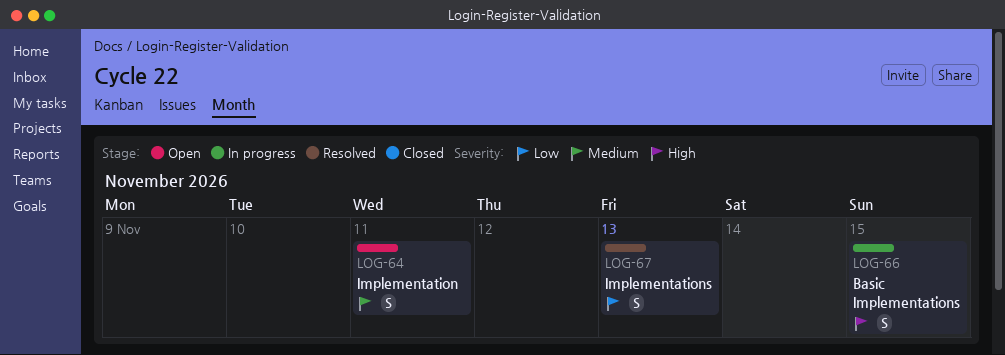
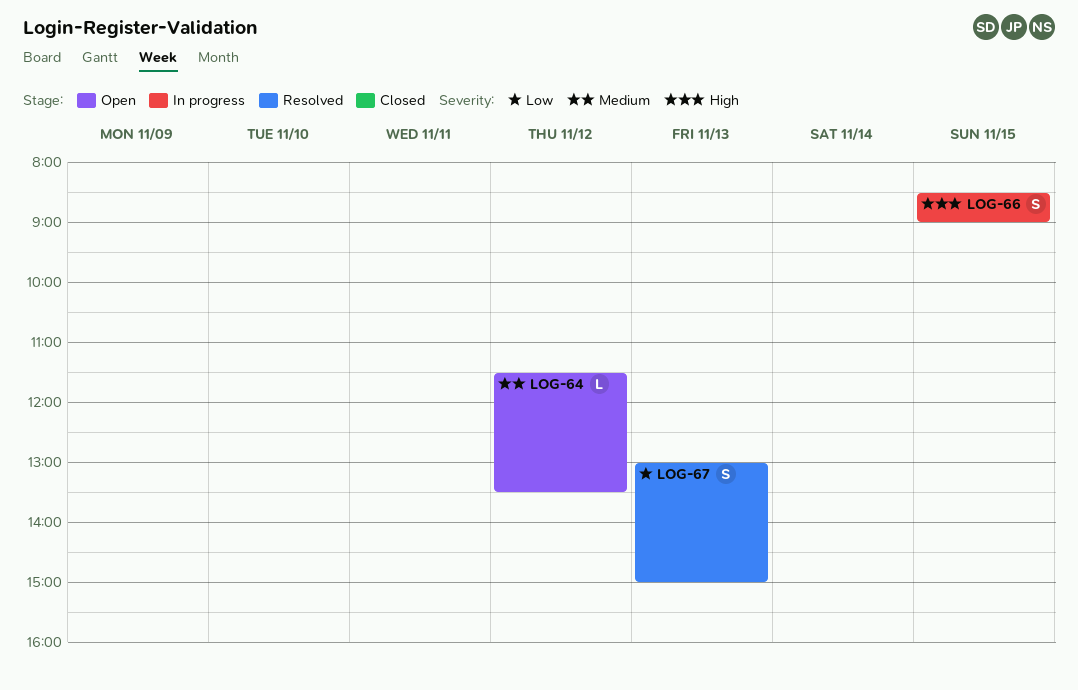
LOG-64, estimate: S -> L
LOG-64, day: Nov 11 -> Nov 12

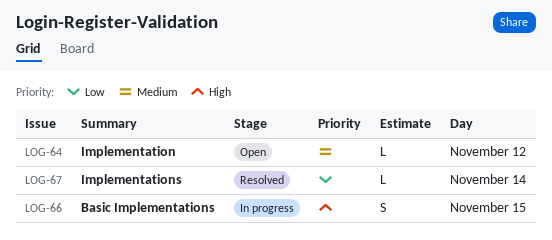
LOG-67, estimate: S -> L
LOG-67, day: Nov 13 -> Nov 14

